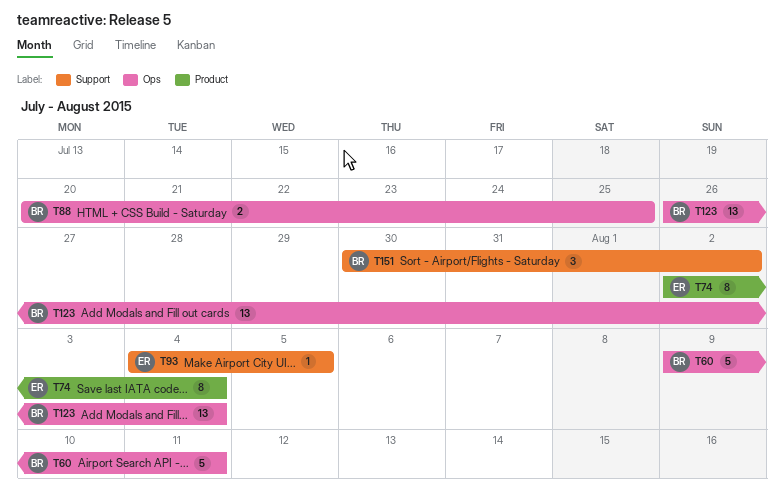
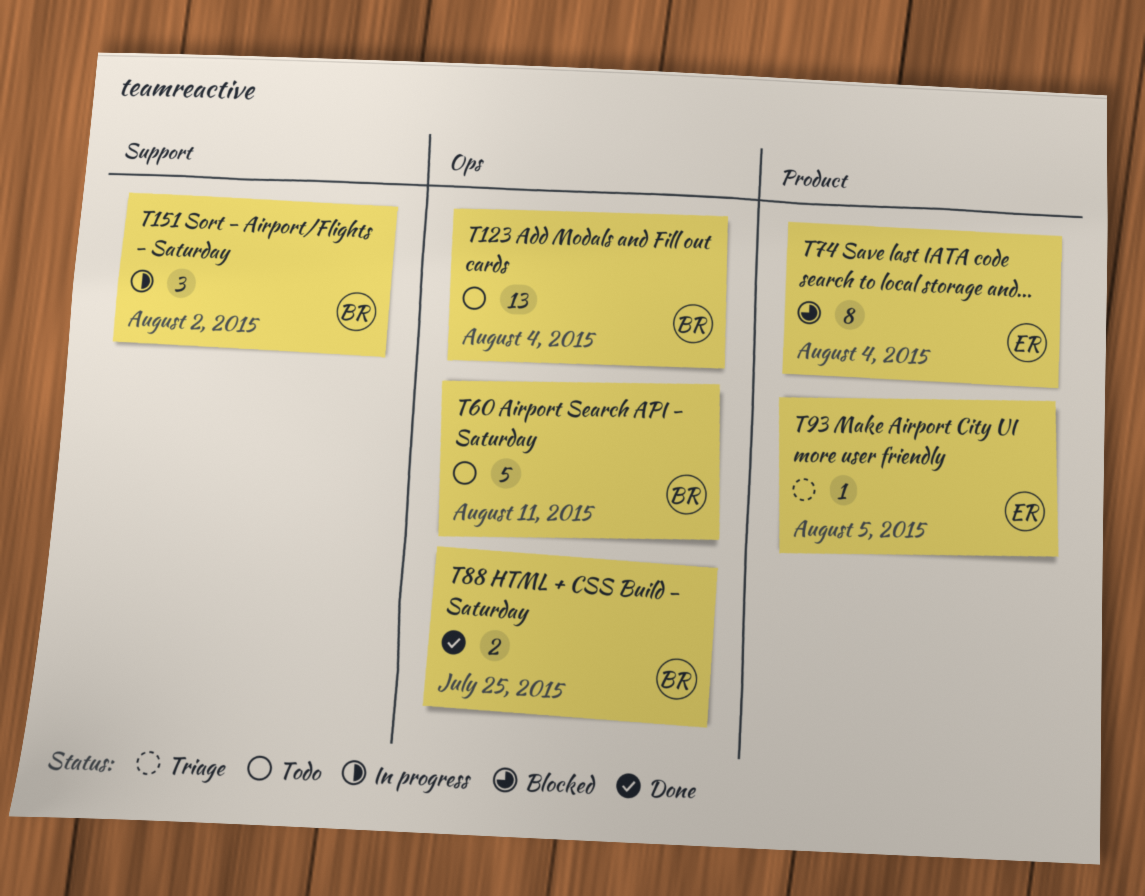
T93, label: Support -> Product

